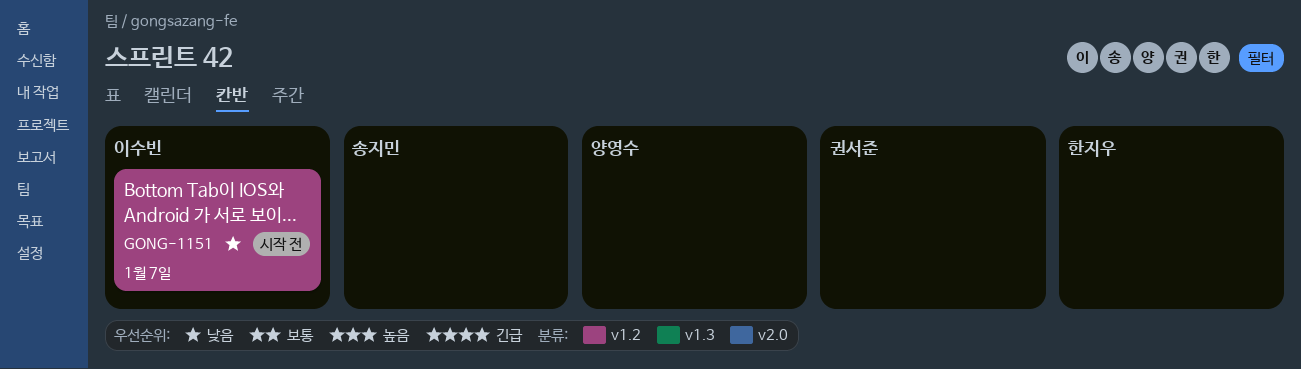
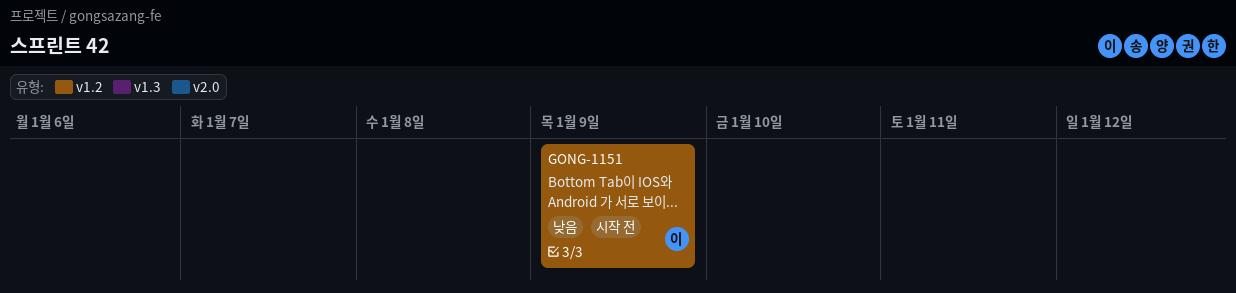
GONG-1151, due: Jan 7 -> Jan 9

